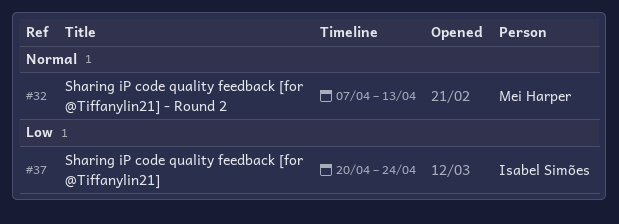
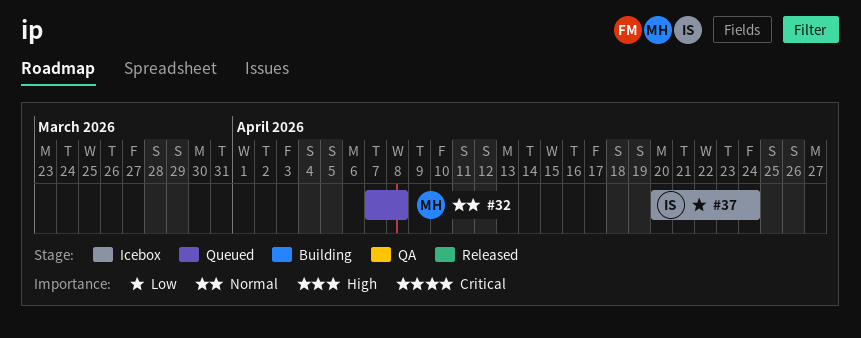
#32, due: Apr 13 -> Apr 8

